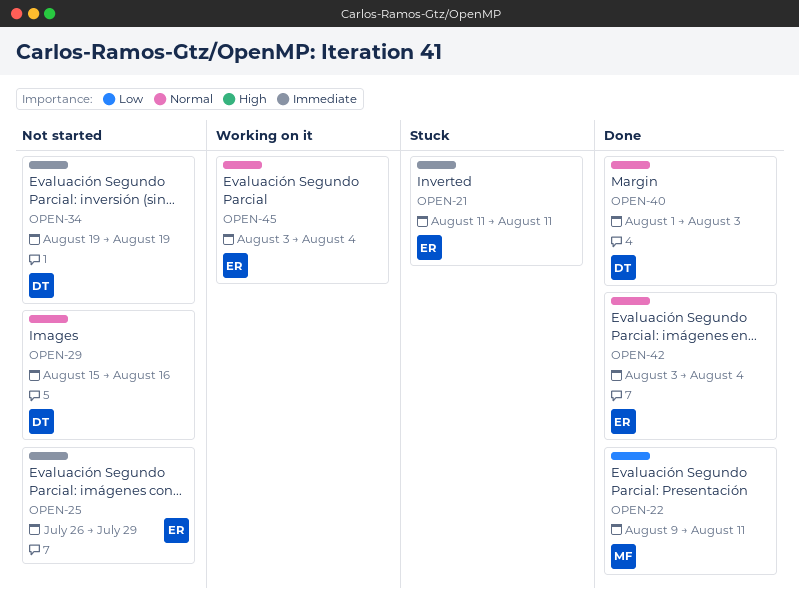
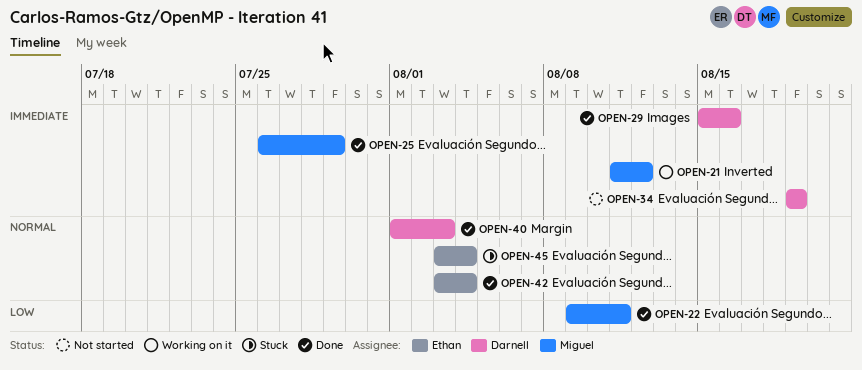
OPEN-21, status: Stuck -> Working on it
OPEN-21, owner: Ethan -> Miguel
OPEN-21, due: Aug 11 -> Aug 12
OPEN-25, status: Not started -> Done
OPEN-25, owner: Ethan -> Miguel
OPEN-29, status: Not started -> Done
OPEN-29, priority: Normal -> Immediate
OPEN-45, status: Working on it -> Stuck

